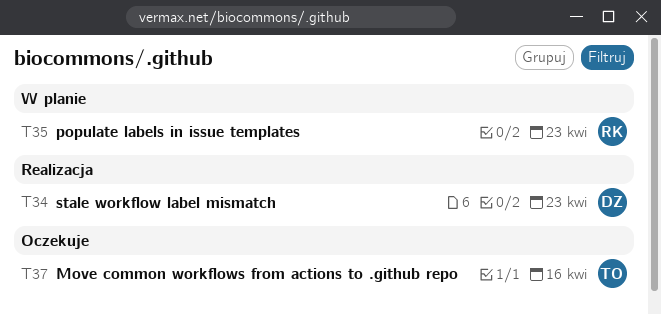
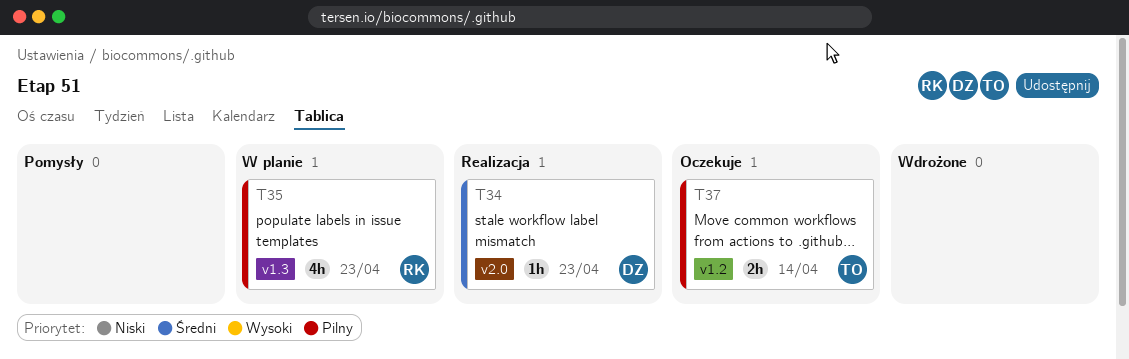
T37, due: Apr 16 -> Apr 14

